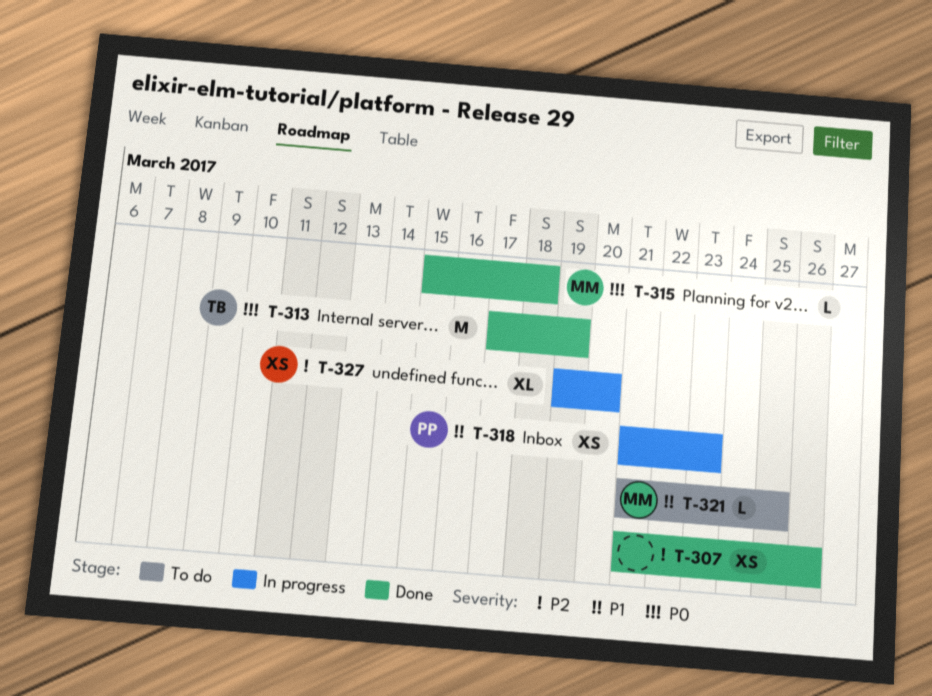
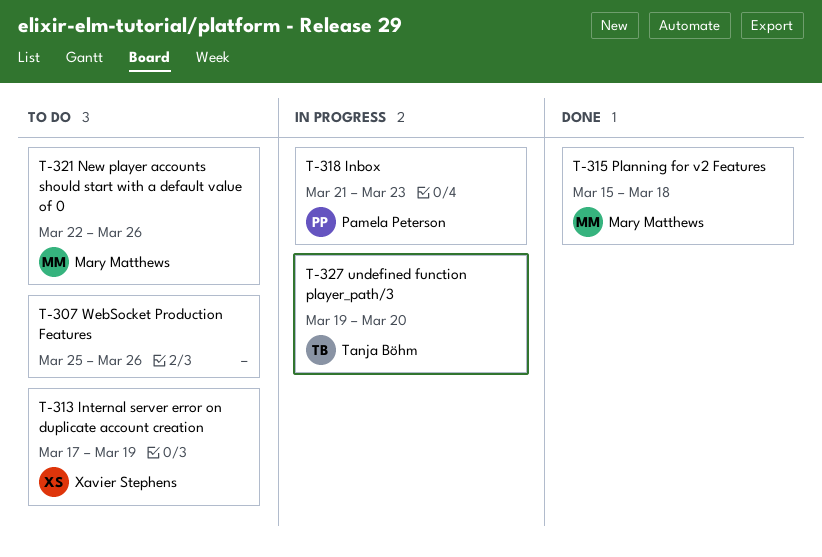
T-307, status: Done -> To do
T-307, start: Mar 21 -> Mar 25
T-313, status: Done -> To do
T-313, owner: Tanja Böhm -> Xavier Stephens
T-321, start: Mar 21 -> Mar 22
T-321, due: Mar 25 -> Mar 26
T-327, owner: Xavier Stephens -> Tanja Böhm

